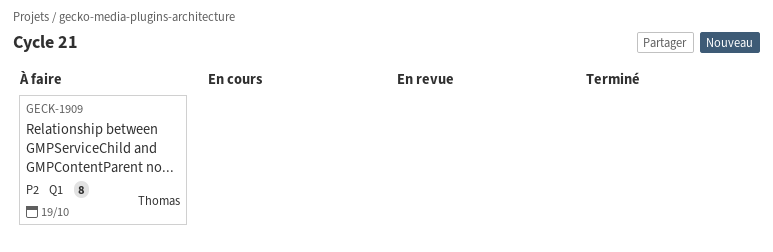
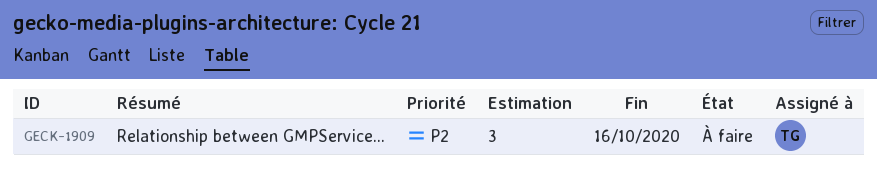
GECK-1909, estimate: 8 -> 3
GECK-1909, due: Oct 19 -> Oct 16

